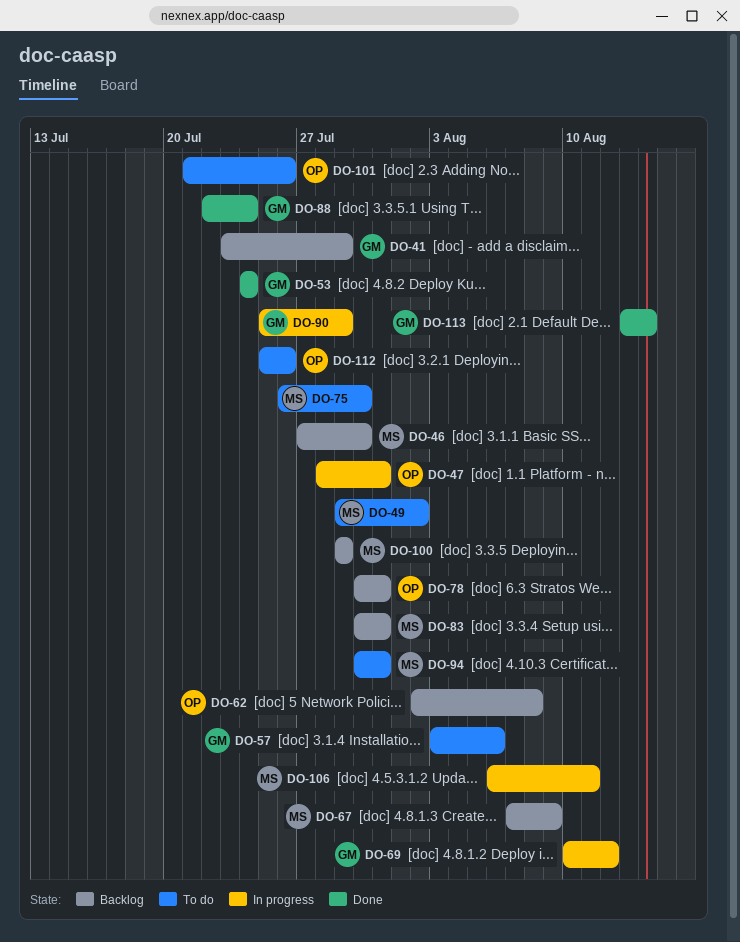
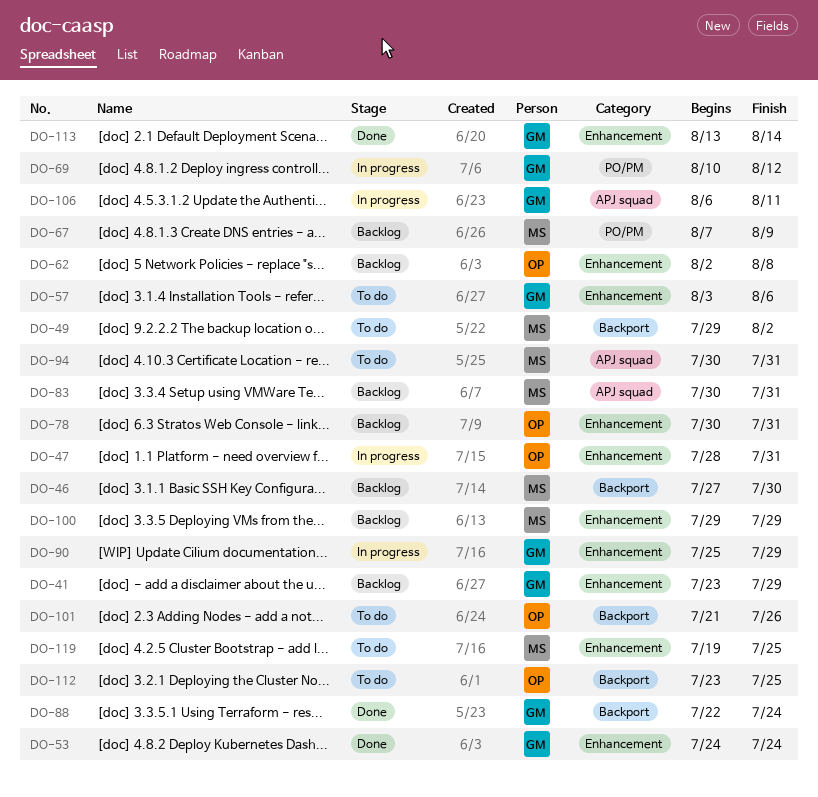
DO-75: present -> none
DO-106, owner: MS -> GM
DO-112, start: Jul 25 -> Jul 23
DO-112, due: Jul 26 -> Jul 25
DO-119: none -> present

